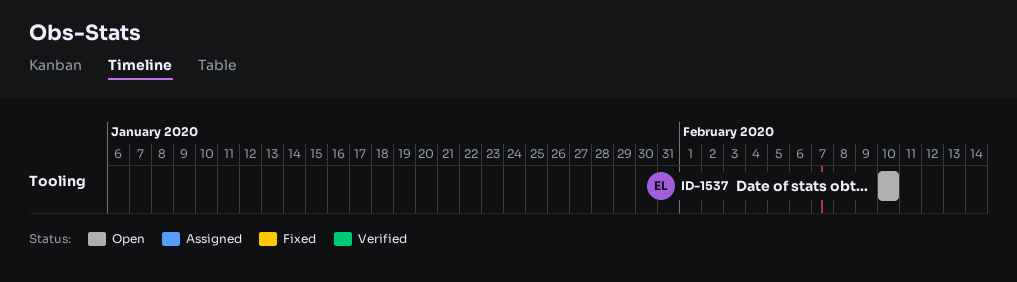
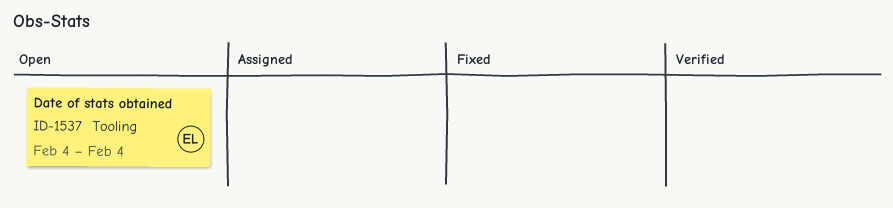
ID-1537, start: Feb 10 -> Feb 4
ID-1537, due: Feb 10 -> Feb 4

